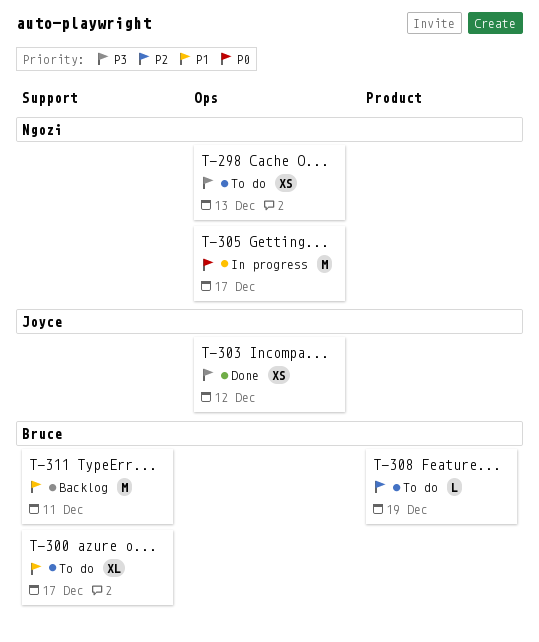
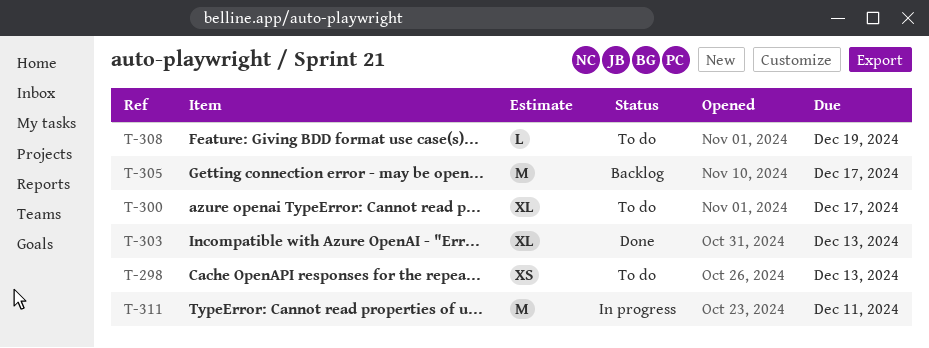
T-303, estimate: XS -> XL
T-303, due: Dec 12 -> Dec 13
T-305, status: In progress -> Backlog
T-311, status: Backlog -> In progress

